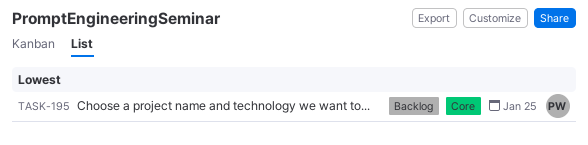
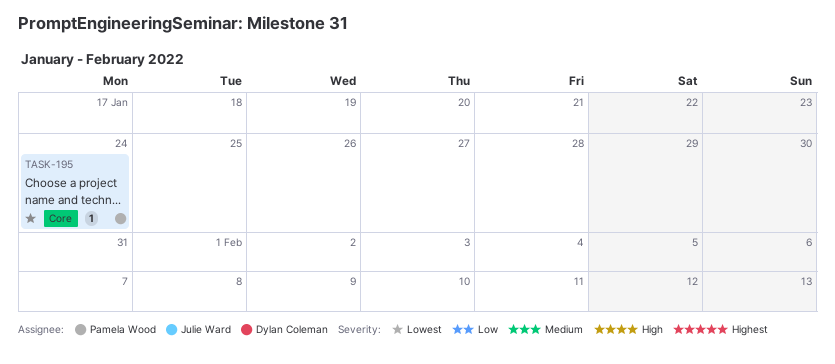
TASK-195, due: Jan 25 -> Jan 24

